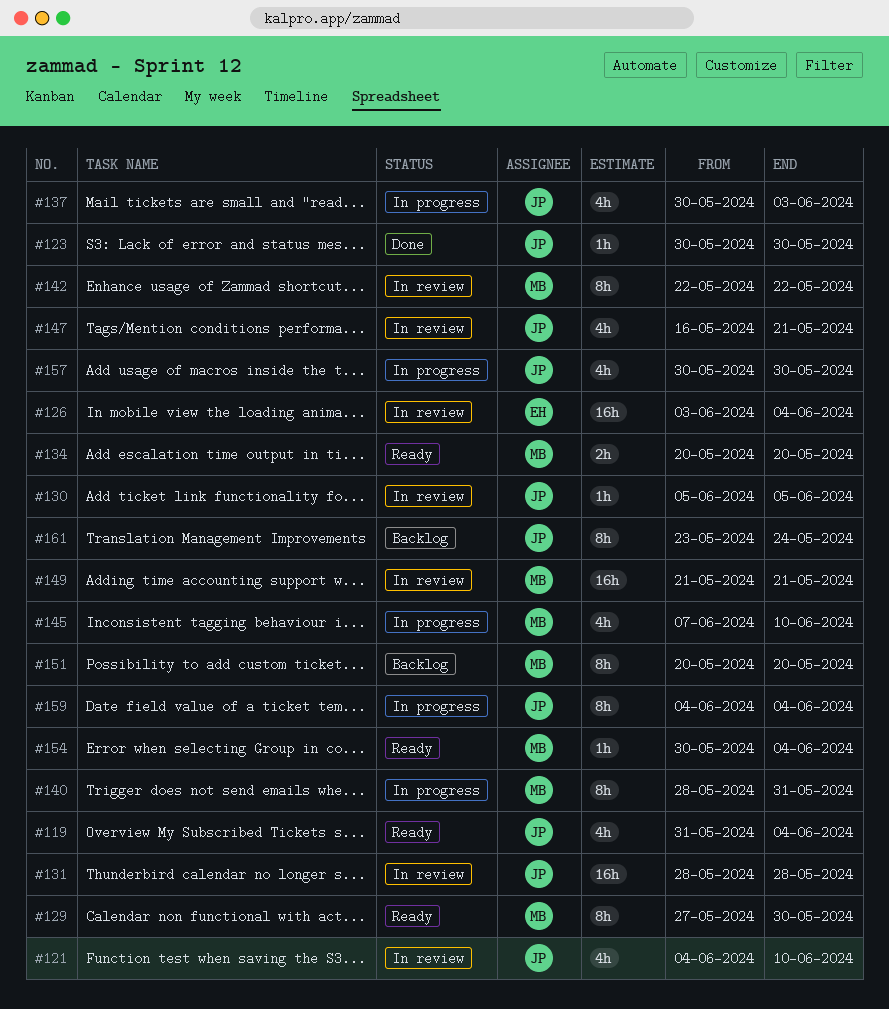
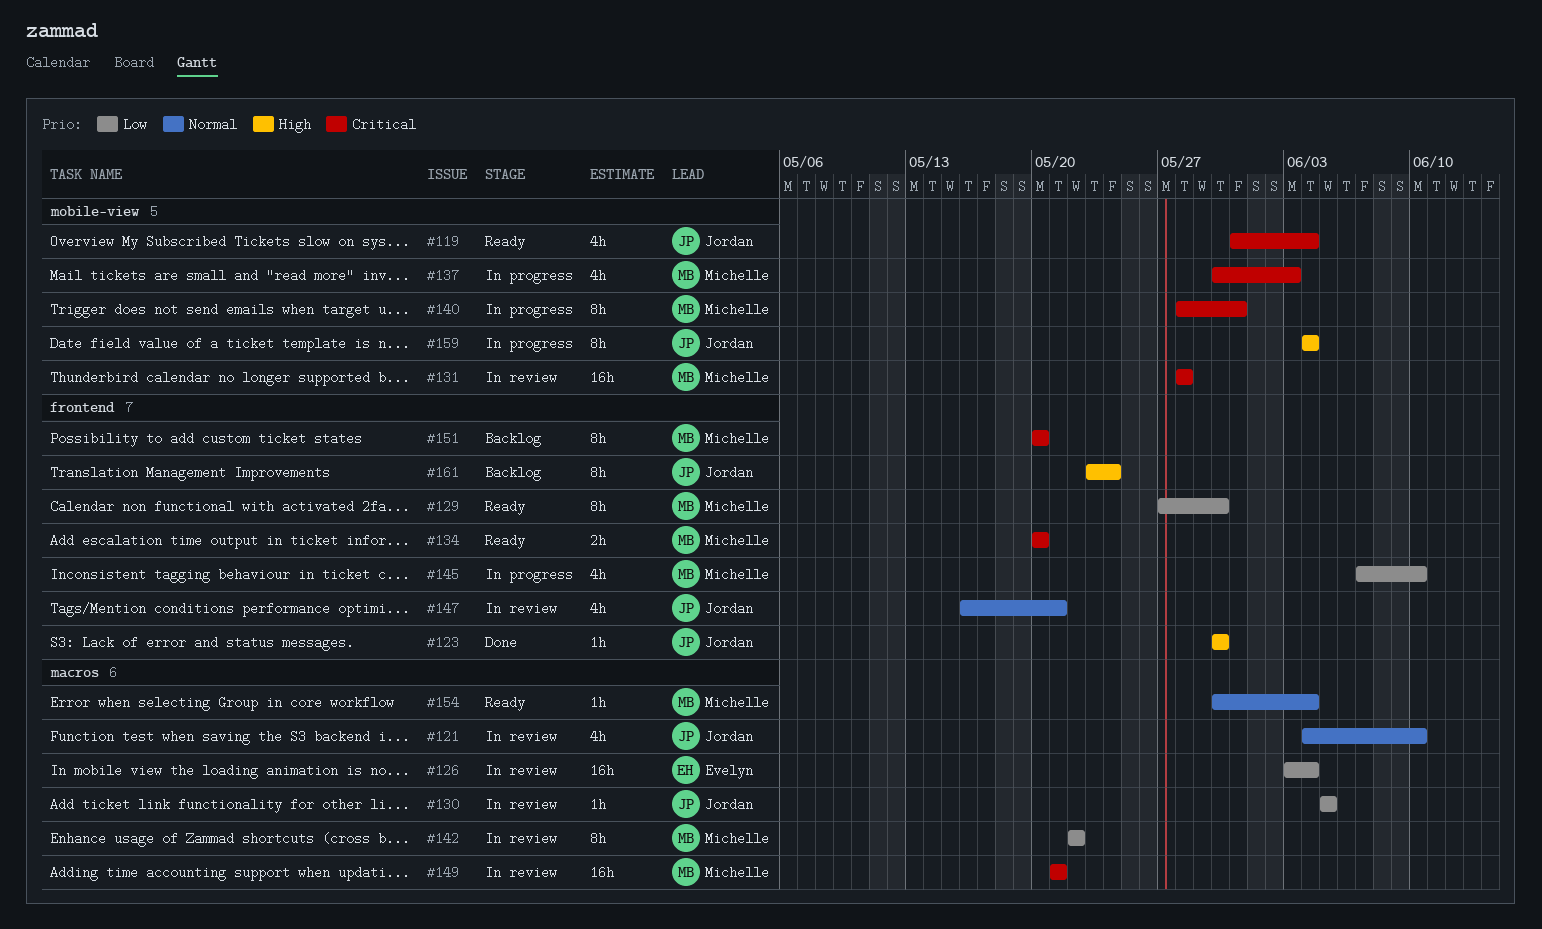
#131, owner: Jordan -> Michelle
#137, owner: Jordan -> Michelle
#157: present -> none

